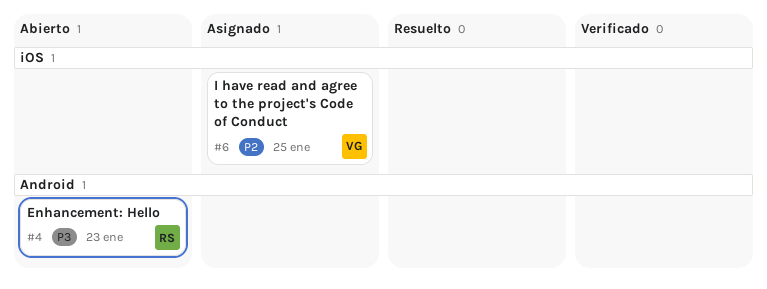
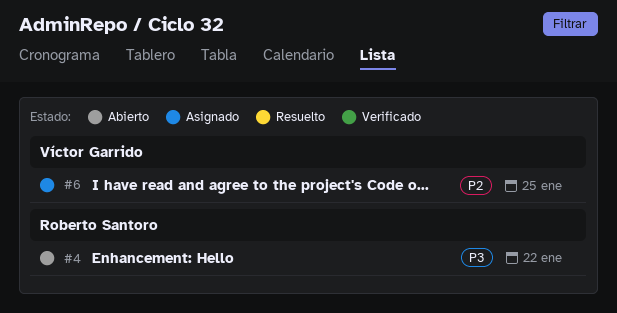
#4, due: Jan 23 -> Jan 22

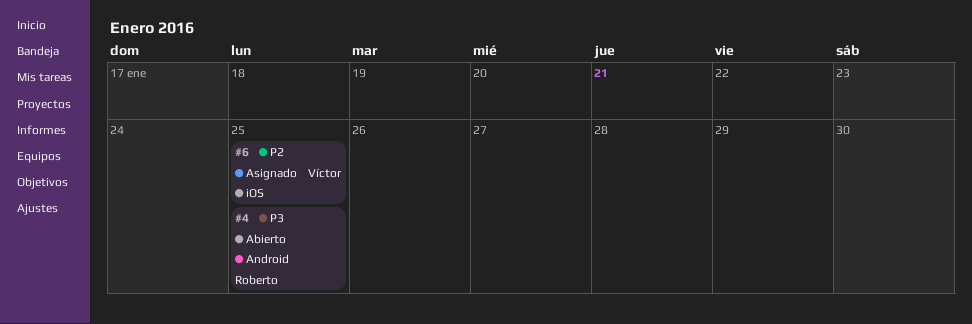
#4, due: Jan 22 -> Jan 25

